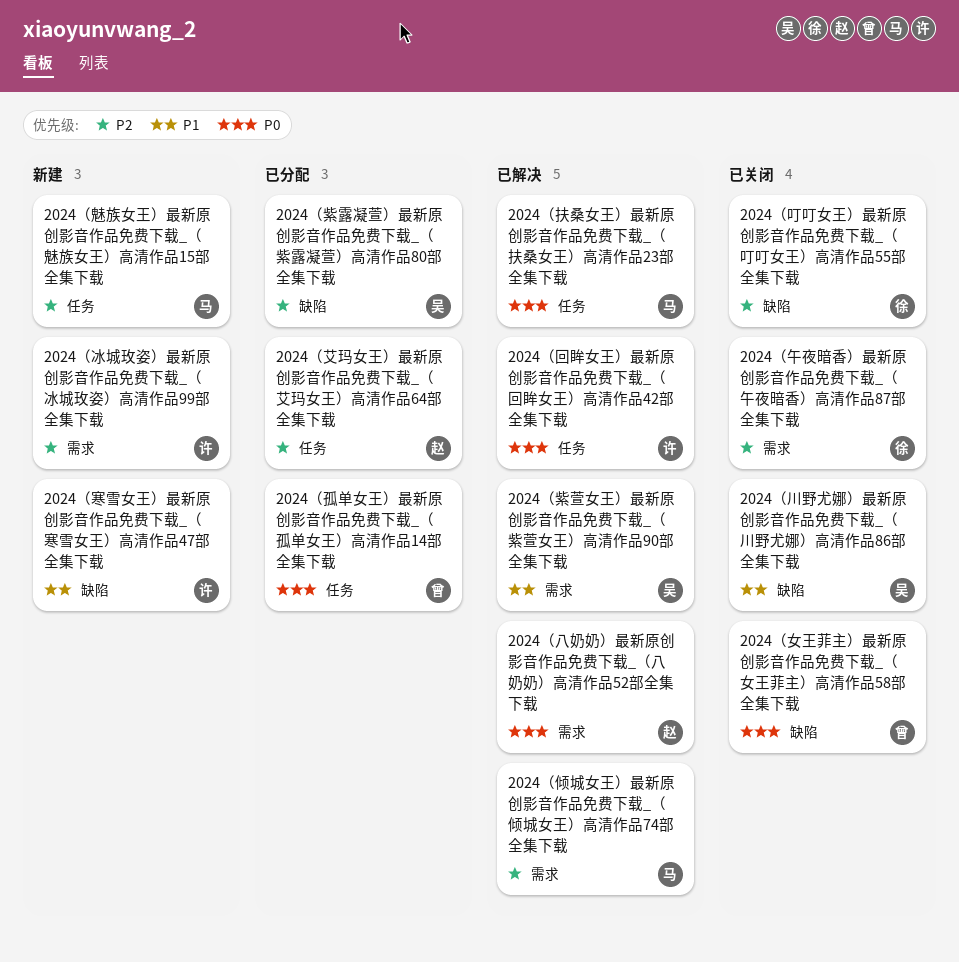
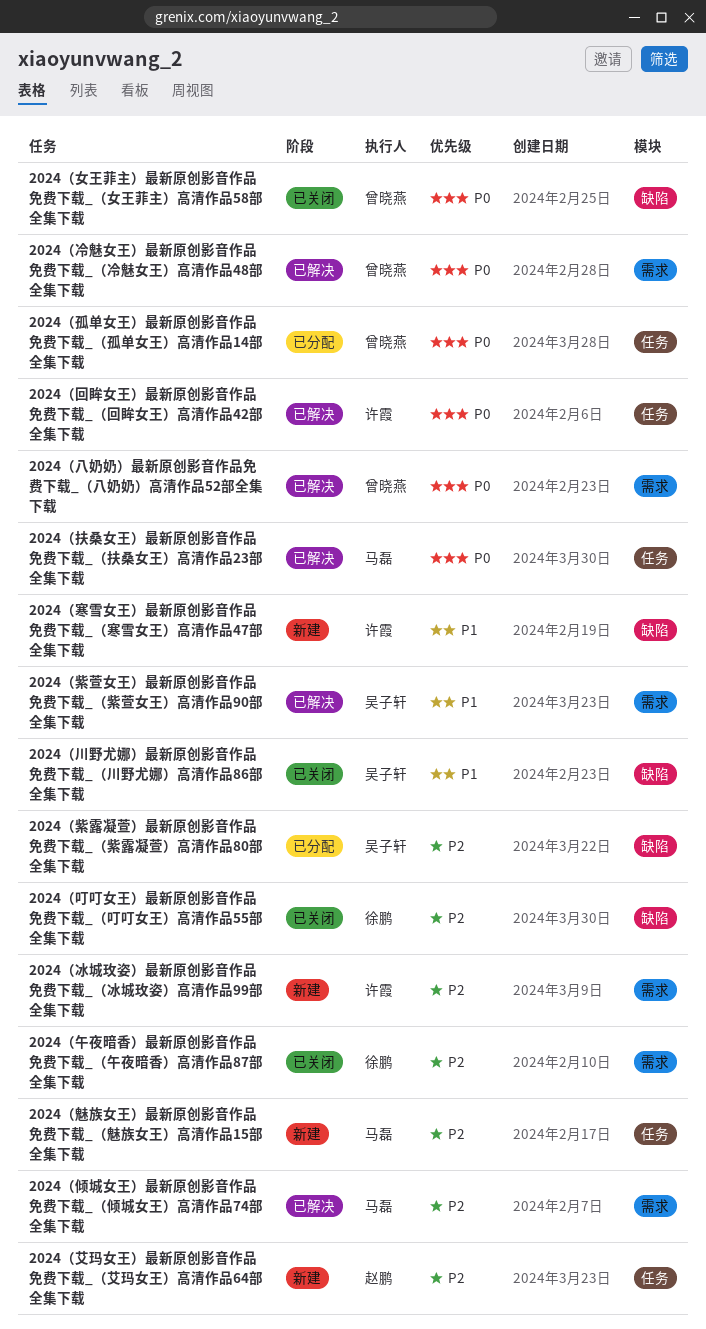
2024（八奶奶）最新原创影音作品免费下载_（八奶奶）高清作品52部全集下载, owner: 赵鹏 -> 曾晓燕
2024（冷魅女王）最新原创影音作品免费下载_（冷魅女王）高清作品48部全集下载: none -> present
2024（艾玛女王）最新原创影音作品免费下载_（艾玛女王）高清作品64部全集下载, status: 已分配 -> 新建

